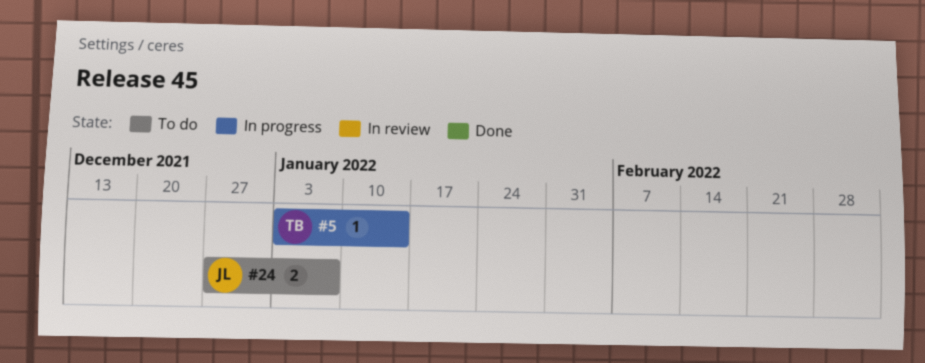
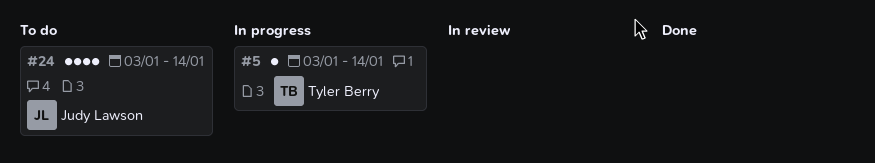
#24, estimate: 2 -> 4
#24, start: Dec 27 -> Jan 3
#24, due: Jan 7 -> Jan 14

